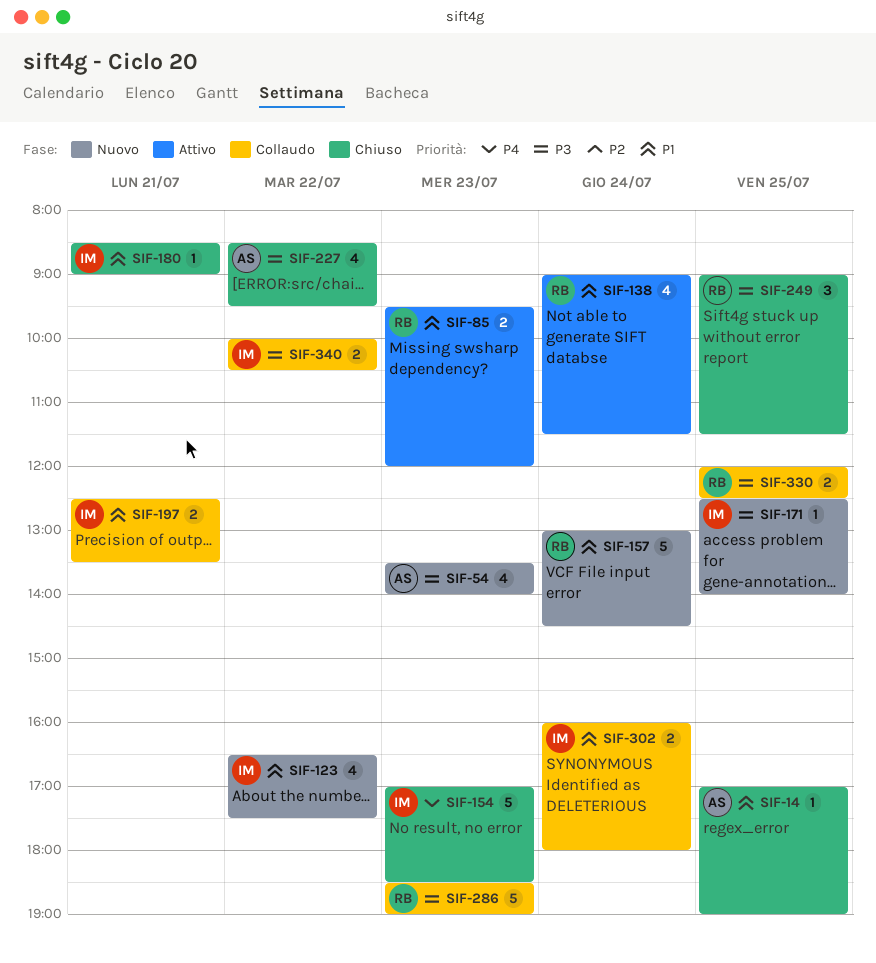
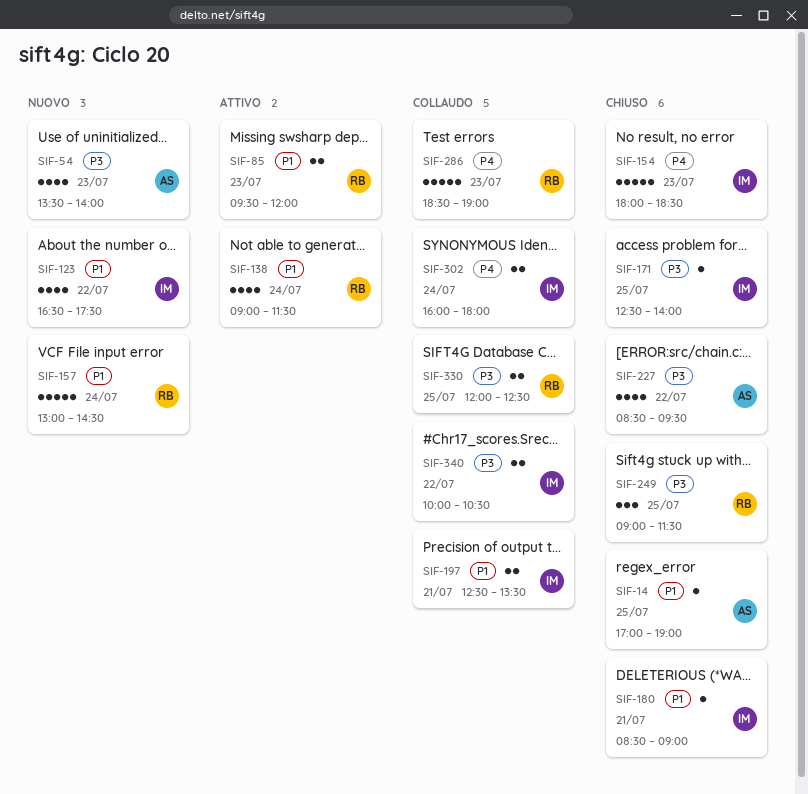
SIF-154, begins: 17:00 -> 18:00
SIF-171, status: Nuovo -> Chiuso
SIF-286, priority: P3 -> P4
SIF-302, priority: P1 -> P4

